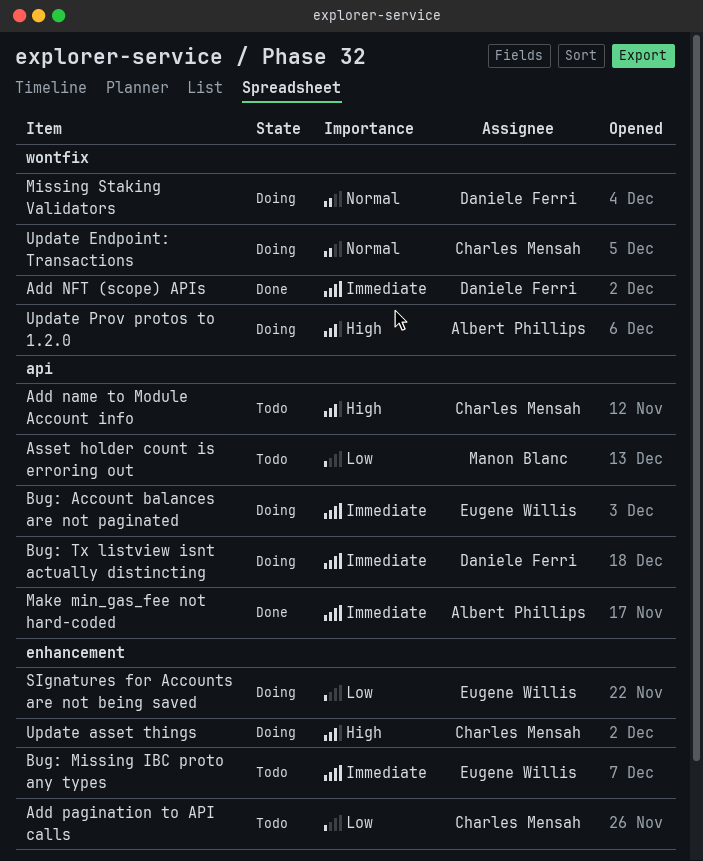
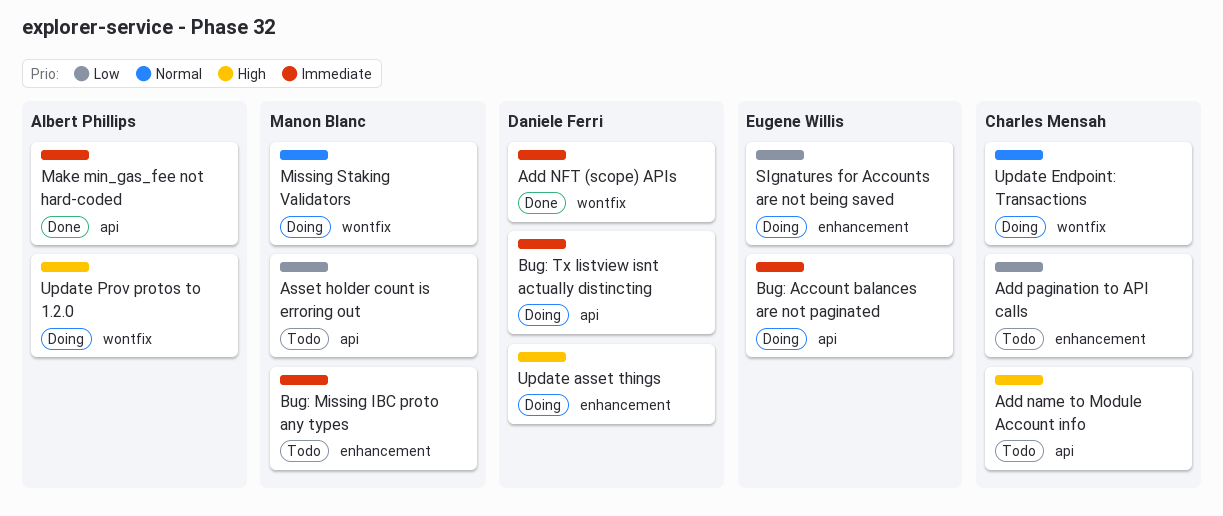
Bug: Missing IBC proto any types, owner: Eugene Willis -> Manon Blanc
Missing Staking Validators, owner: Daniele Ferri -> Manon Blanc
Update asset things, owner: Charles Mensah -> Daniele Ferri

